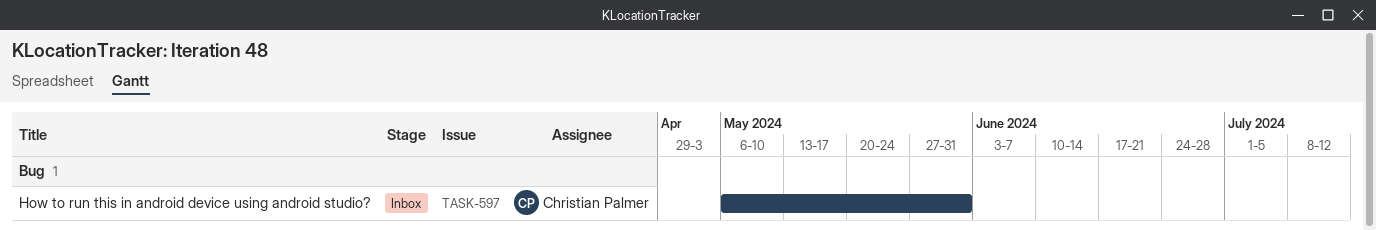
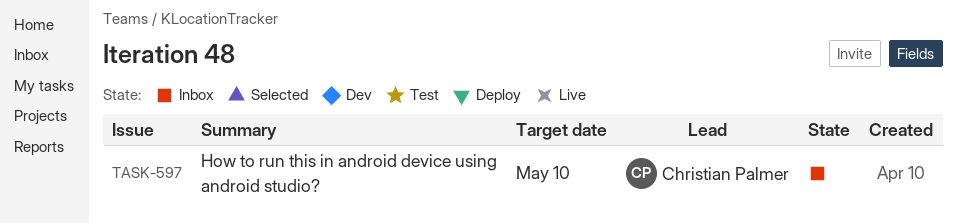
TASK-597, due: May 31 -> May 10

